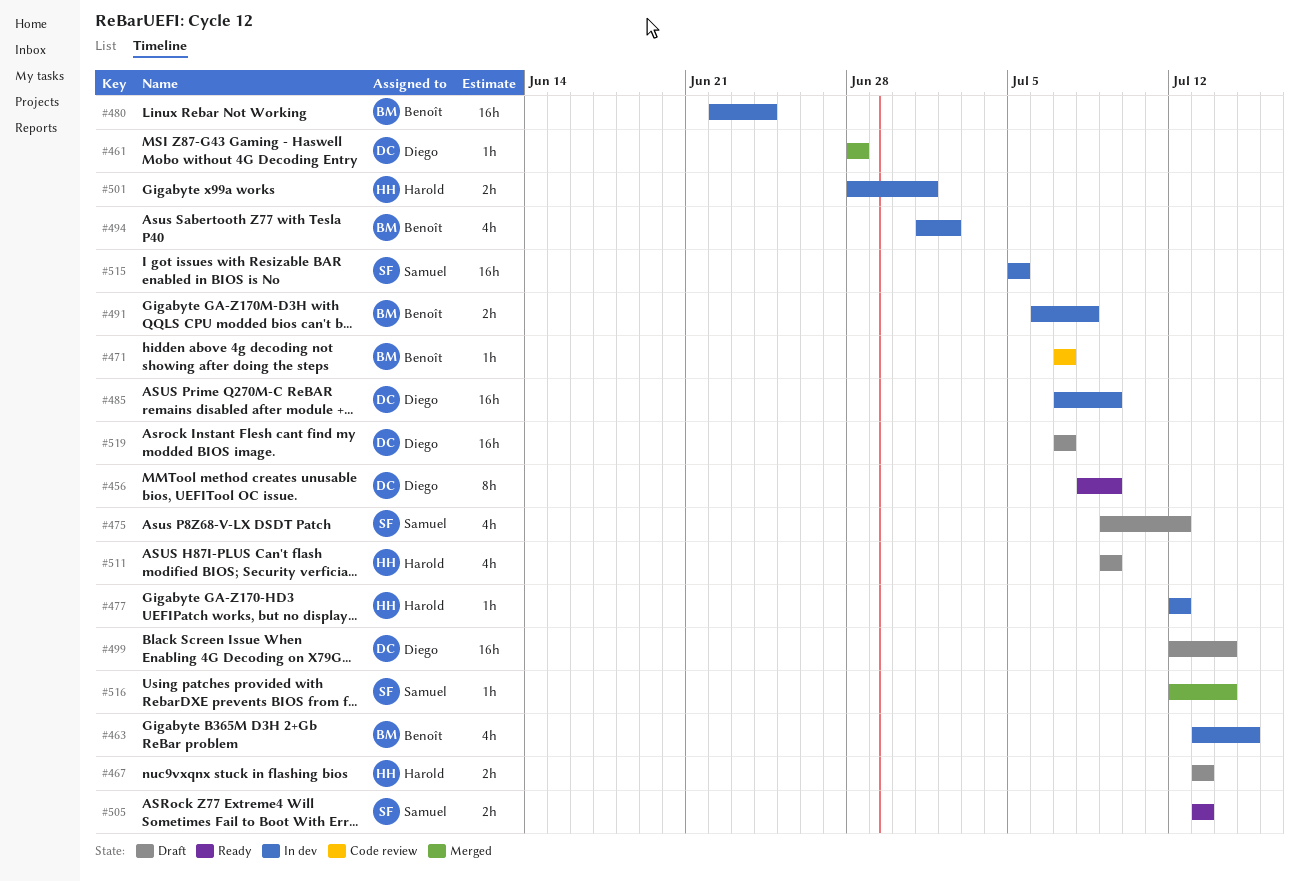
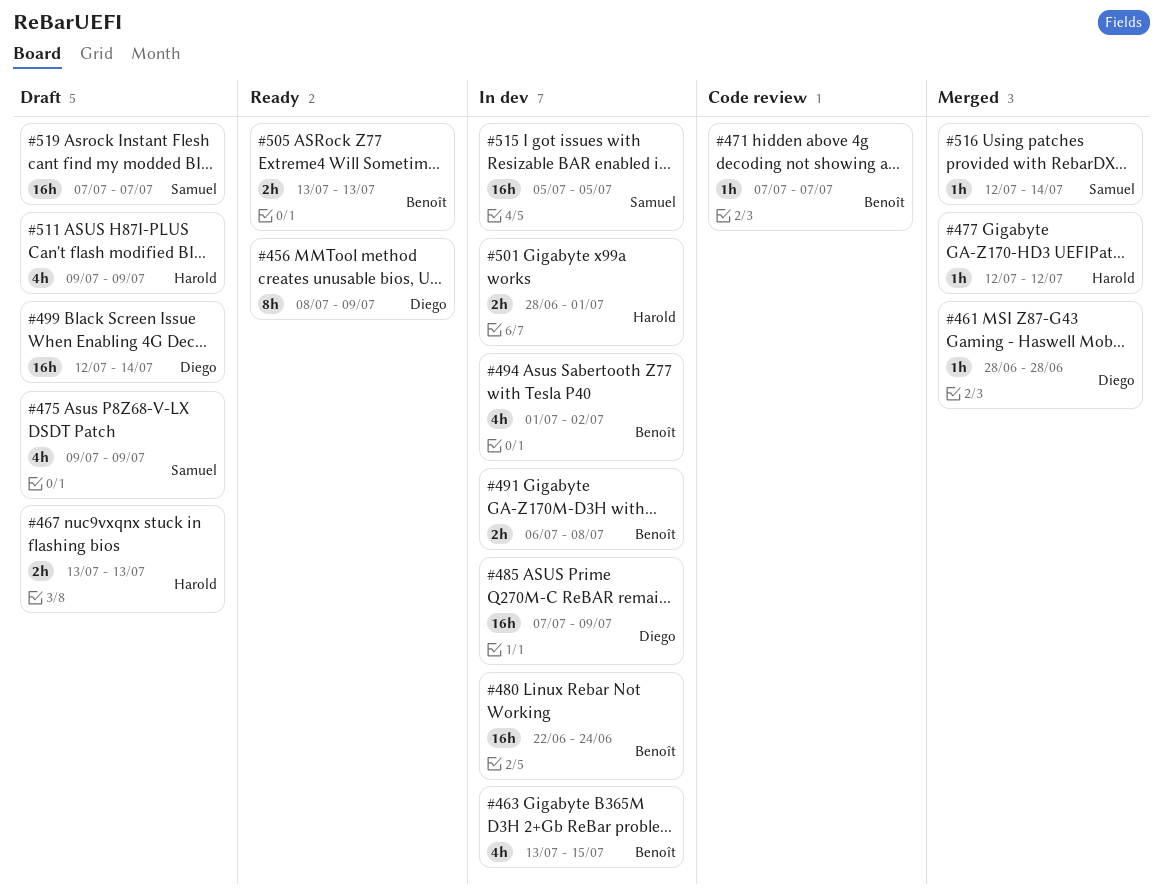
#475, due: Jul 12 -> Jul 9
#477, status: In dev -> Merged
#505, owner: Samuel -> Benoît
#519, owner: Diego -> Samuel

